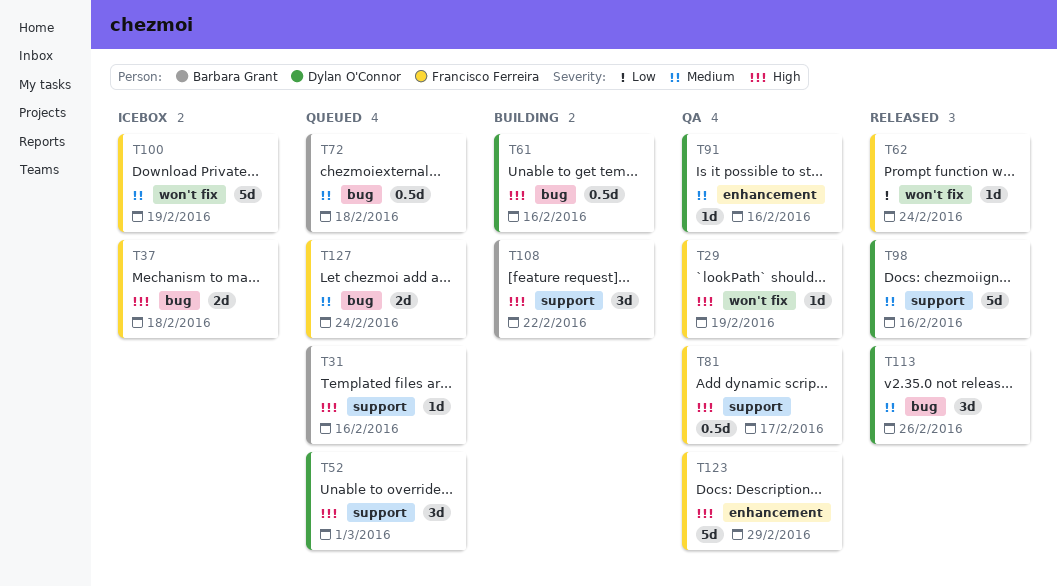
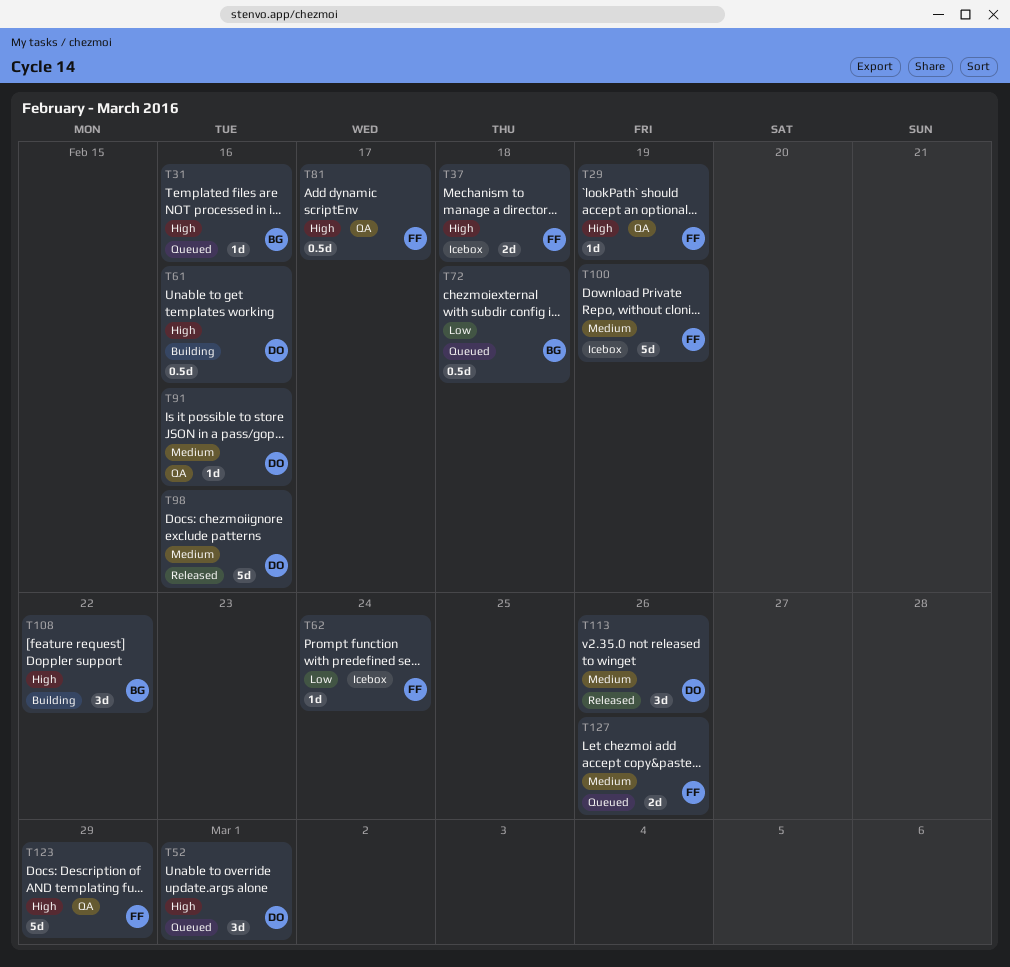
T62, status: Released -> Icebox
T72, priority: Medium -> Low
T127, due: Feb 24 -> Feb 26

